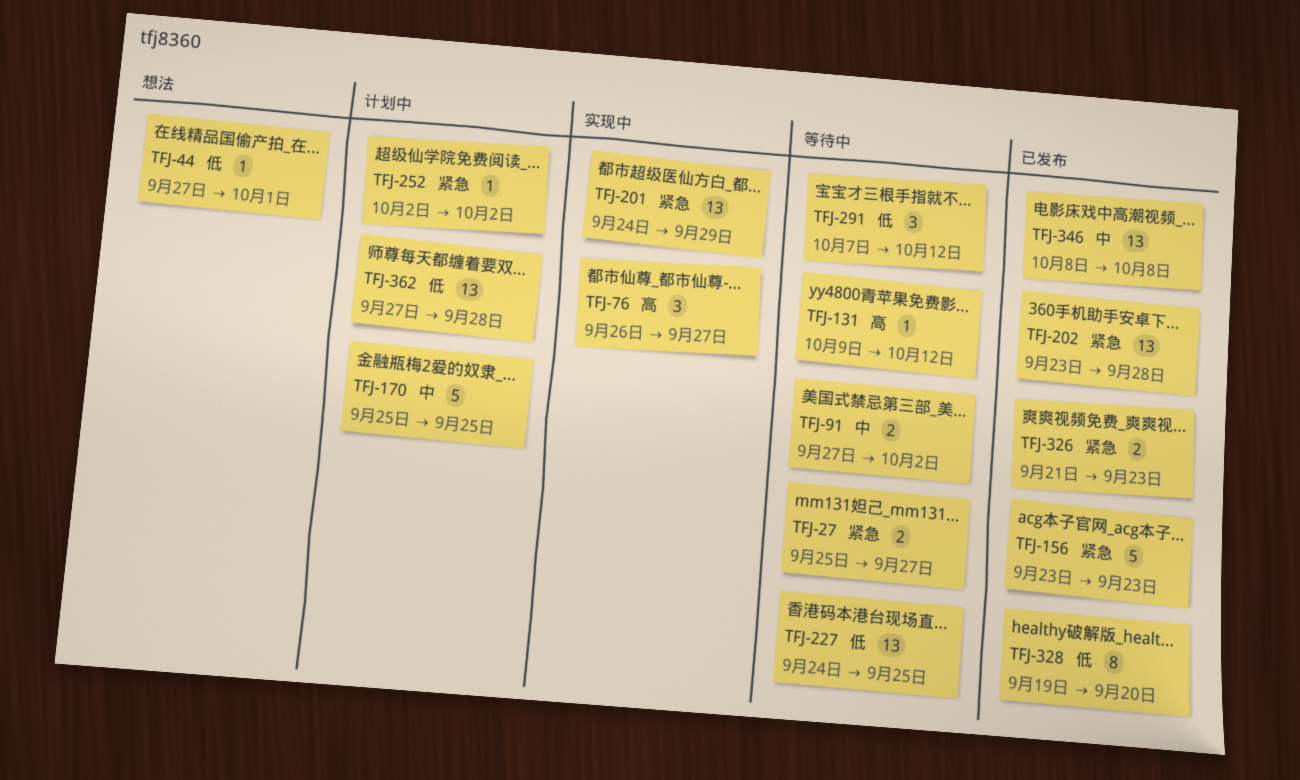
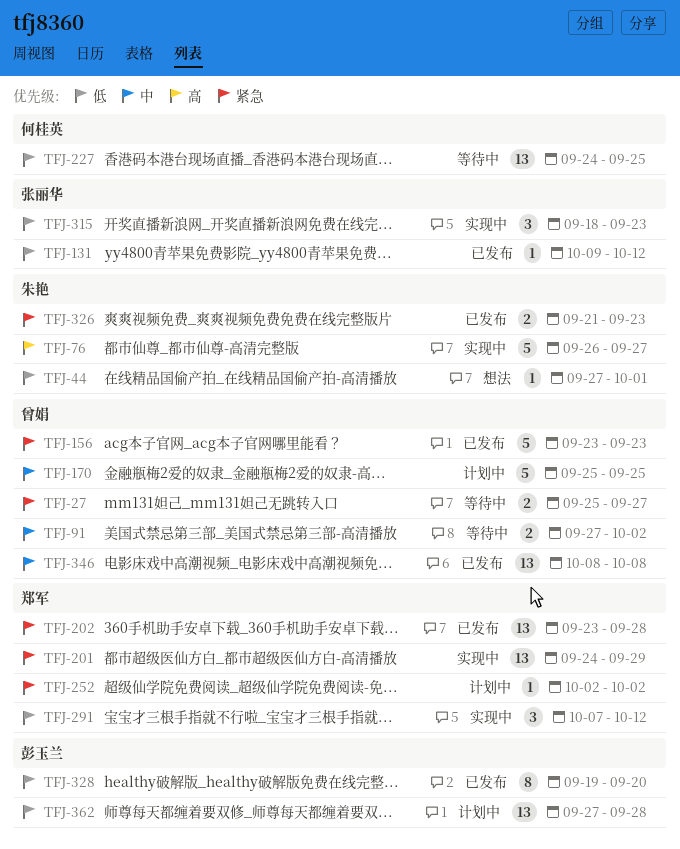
TFJ-76, estimate: 3 -> 5
TFJ-131, status: 等待中 -> 已发布
TFJ-131, priority: 高 -> 低
TFJ-291, status: 等待中 -> 实现中
TFJ-315: none -> present

